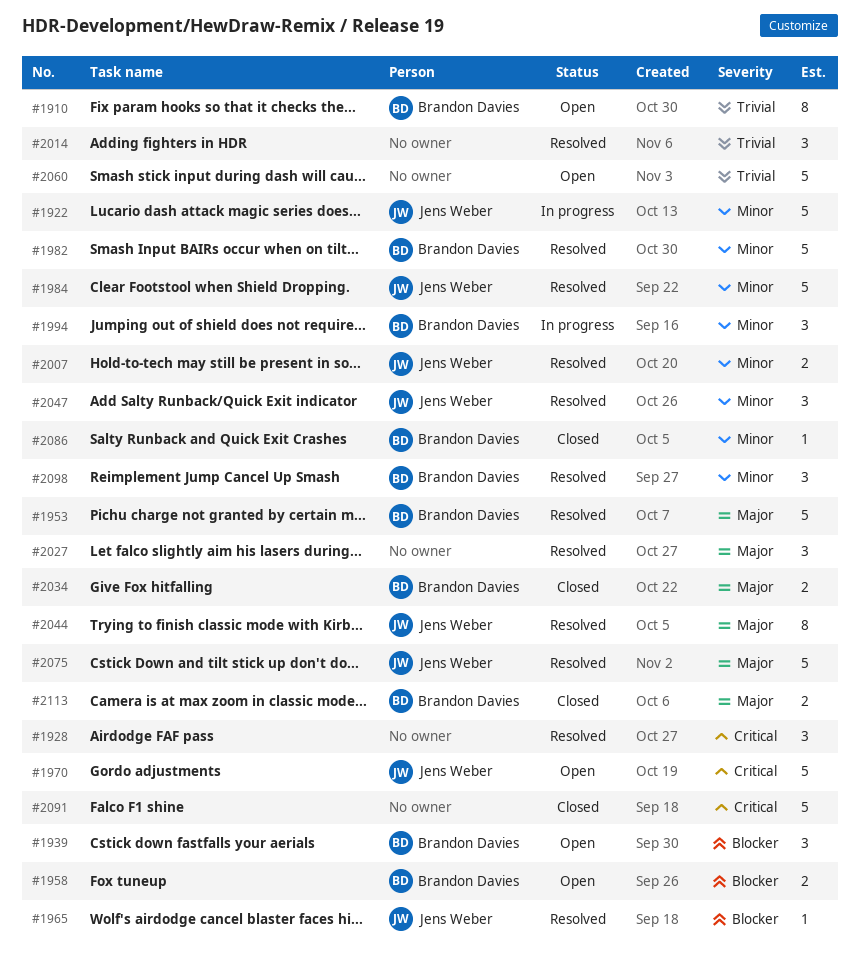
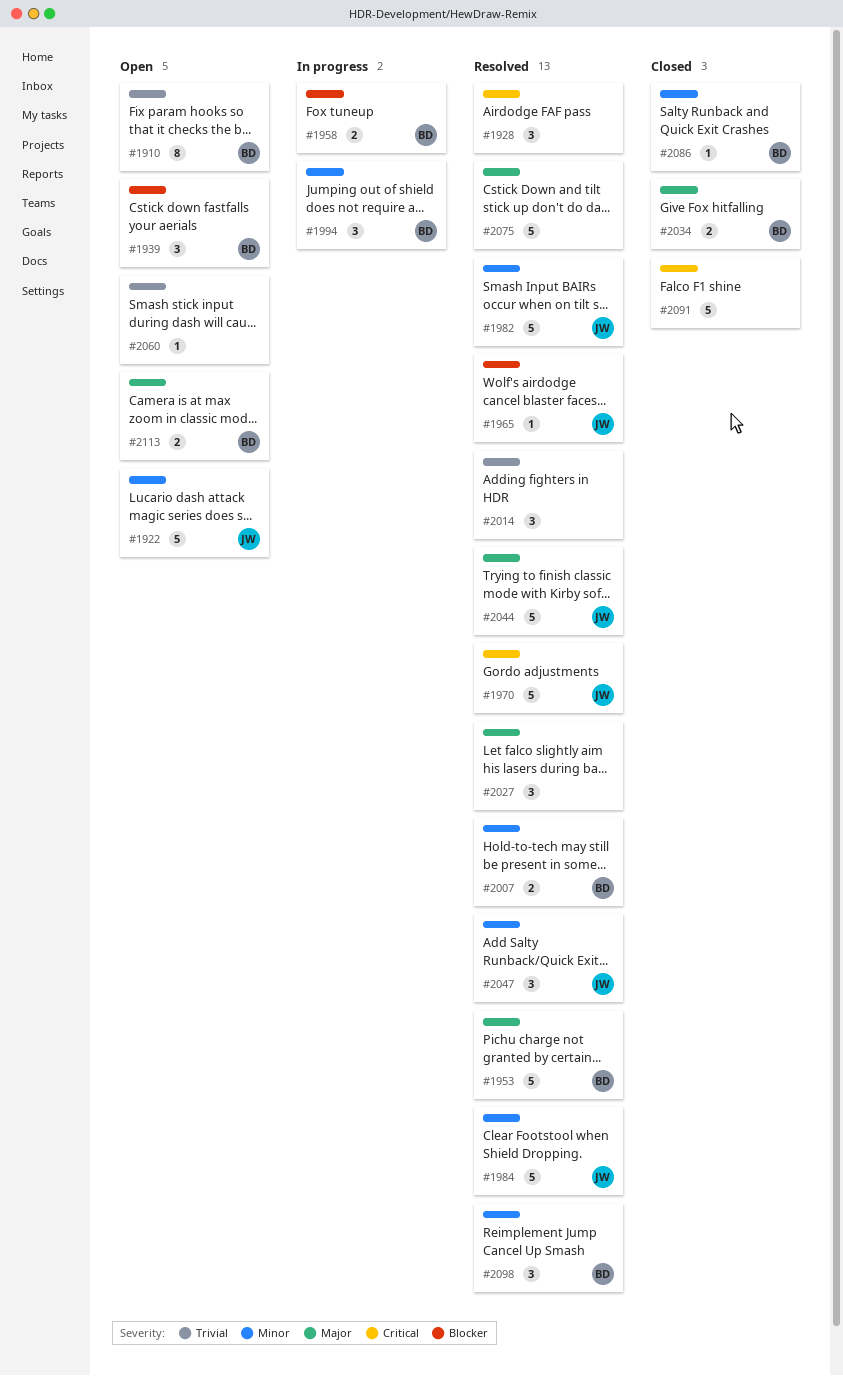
#1922, status: In progress -> Open
#1958, status: Open -> In progress
#1970, status: Open -> Resolved
#1982, owner: Brandon Davies -> Jens Weber
#2007, owner: Jens Weber -> Brandon Davies
#2044, estimate: 8 -> 5
#2060, estimate: 5 -> 1
#2075, owner: Jens Weber -> none
#2113, status: Closed -> Open

